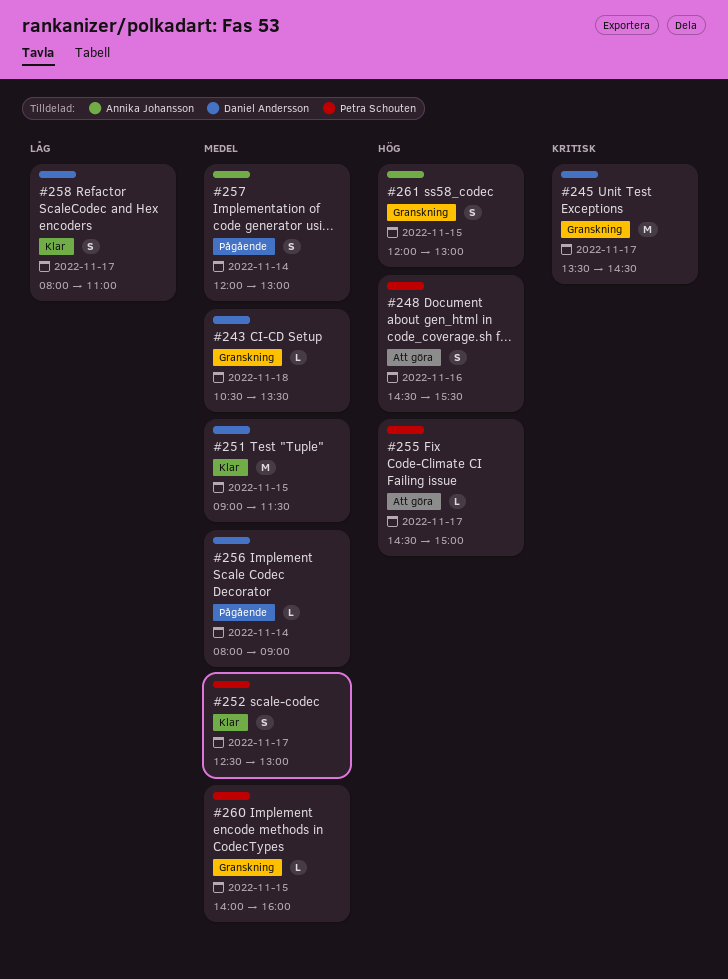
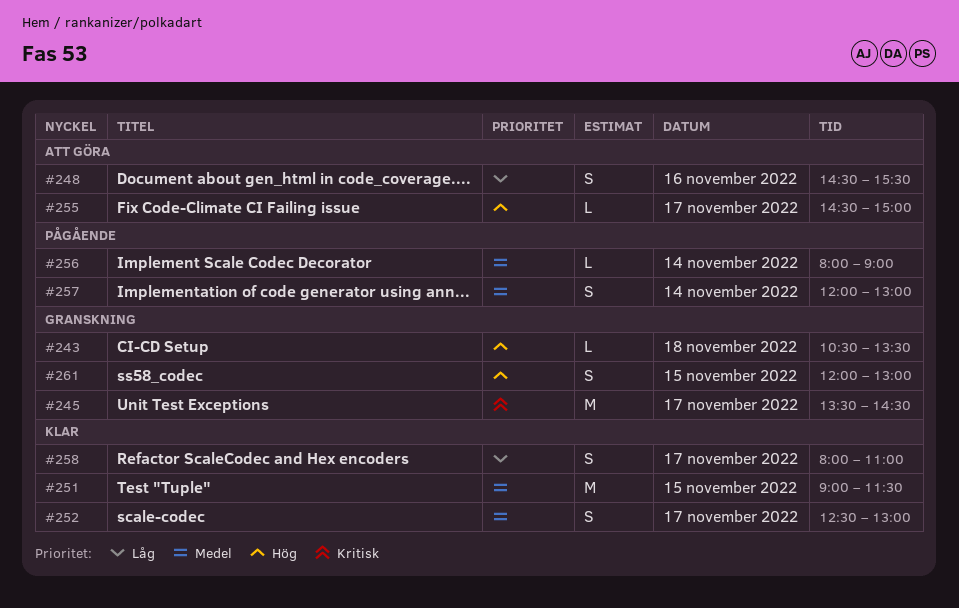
#243, priority: Medel -> Hög
#248, priority: Hög -> Låg
#260: present -> none

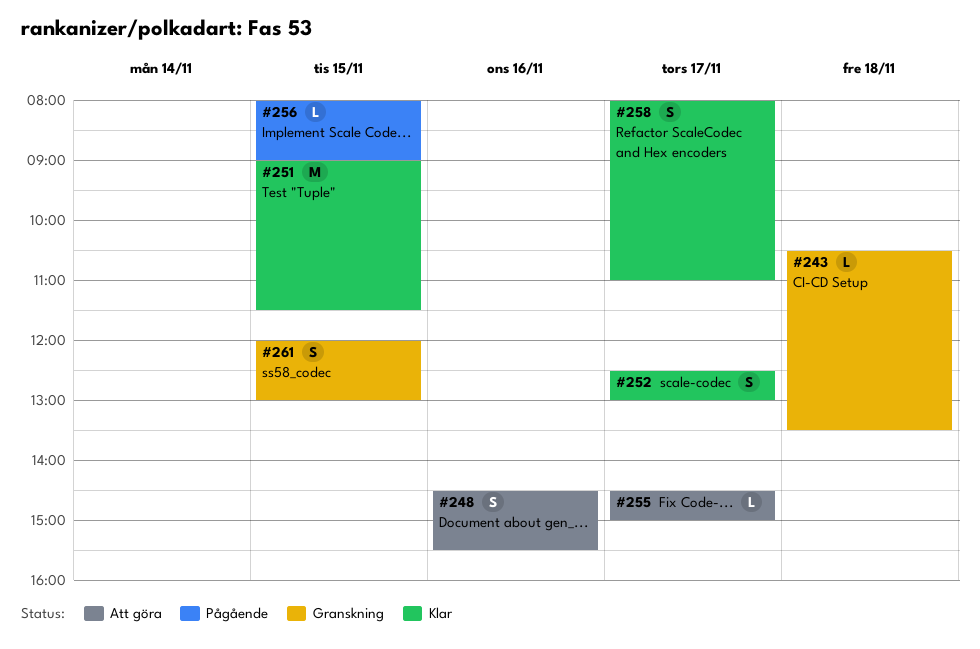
#245: present -> none
#256, day: Nov 14 -> Nov 15
#257: present -> none

